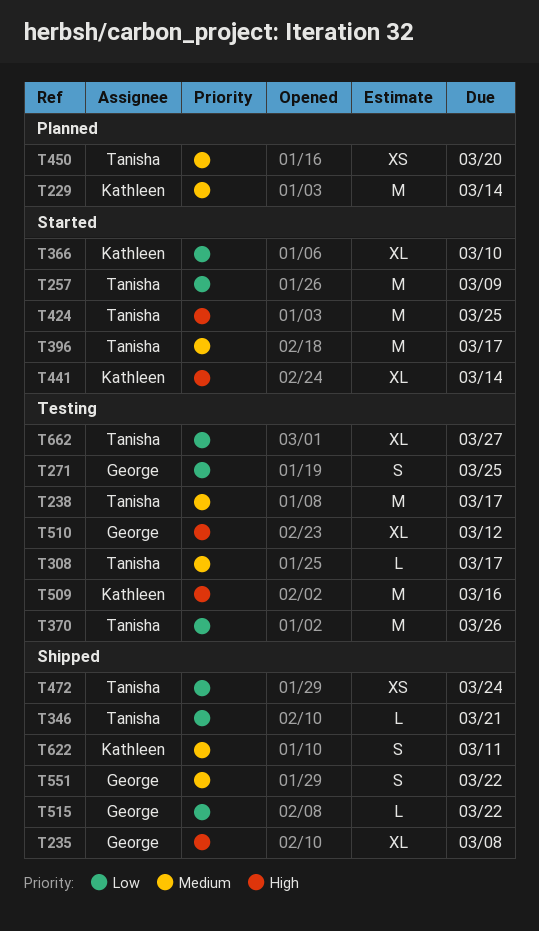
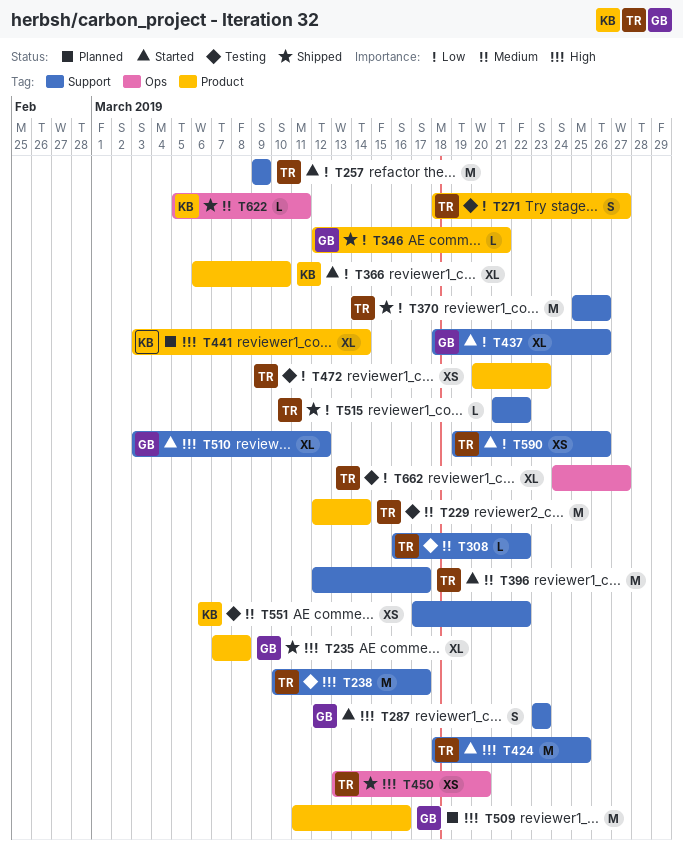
T229, status: Planned -> Testing
T229, owner: Kathleen -> Tanisha
T238, priority: Medium -> High
T271, owner: George -> Tanisha
T271, due: Mar 25 -> Mar 27
T287: none -> present
T308, due: Mar 17 -> Mar 22
T346, owner: Tanisha -> George
T370, status: Testing -> Shipped
T437: none -> present
T441, status: Started -> Planned
T450, status: Planned -> Shipped
T450, priority: Medium -> High
T472, status: Shipped -> Testing
T472, due: Mar 24 -> Mar 23
T509, status: Testing -> Planned
T509, owner: Kathleen -> George
T510, status: Testing -> Started
T515, owner: George -> Tanisha
T551, status: Shipped -> Testing
T551, owner: George -> Kathleen
T551, estimate: S -> XS
T590: none -> present
T622, estimate: S -> L

